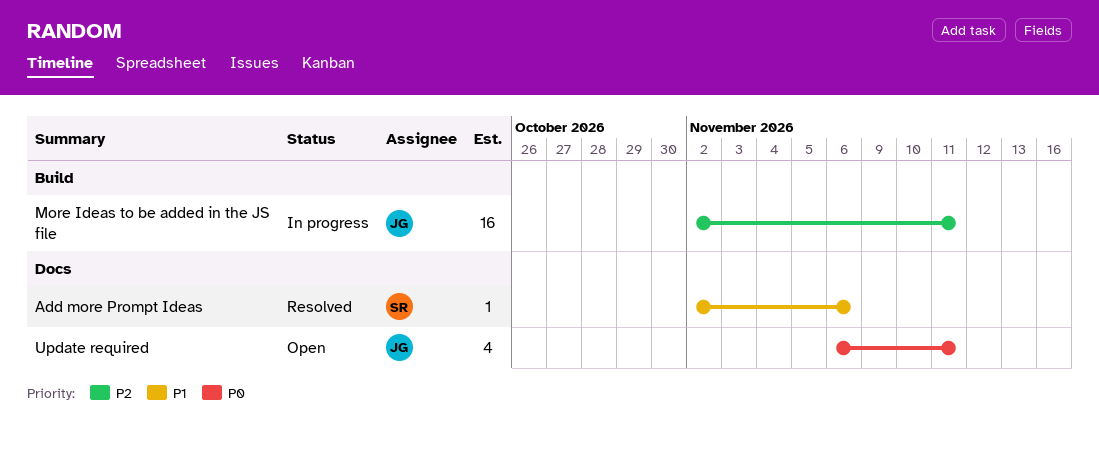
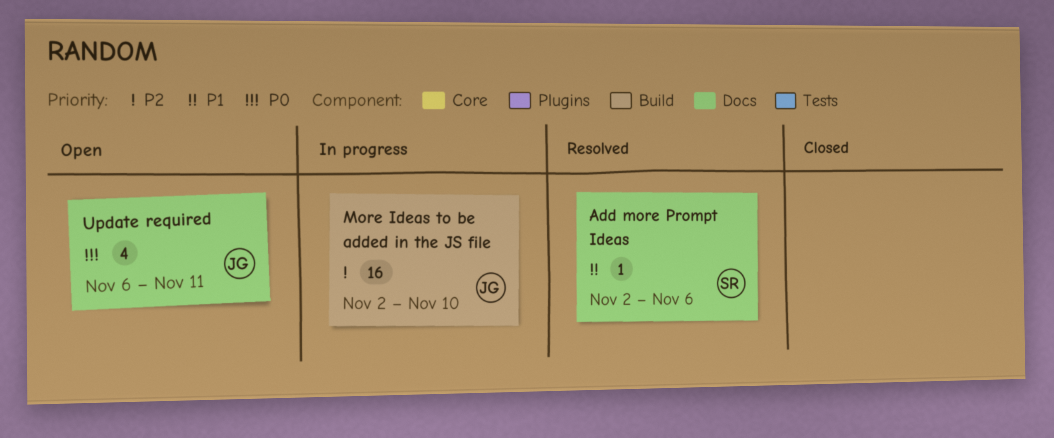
More Ideas to be added in the JS file, due: Nov 11 -> Nov 10

